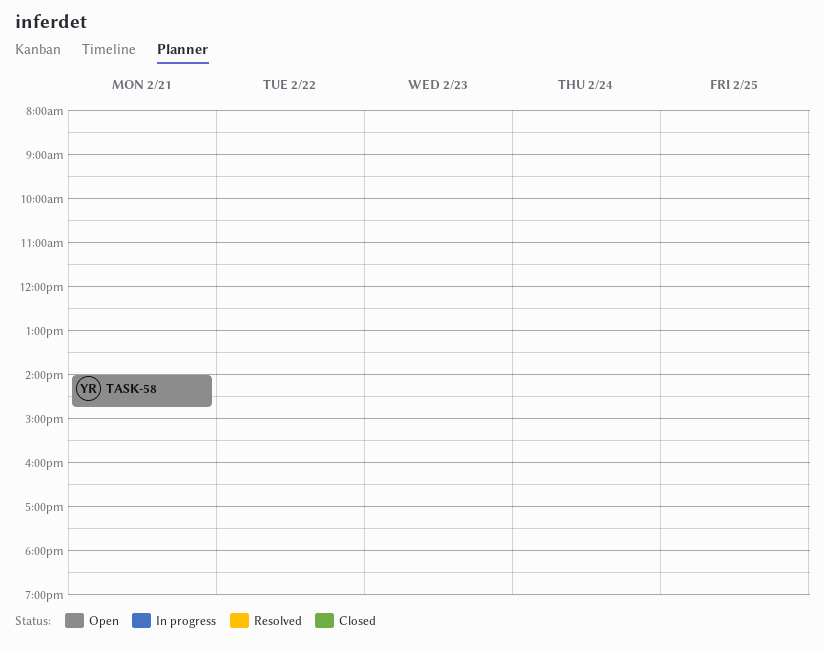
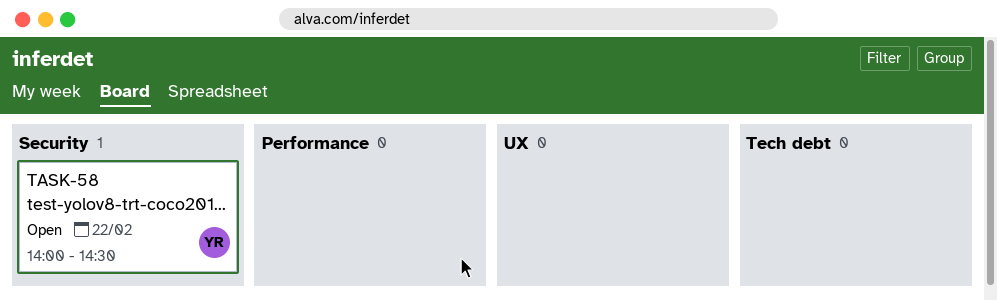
TASK-58, day: Feb 21 -> Feb 22
TASK-58, ends: 14:45 -> 14:30

